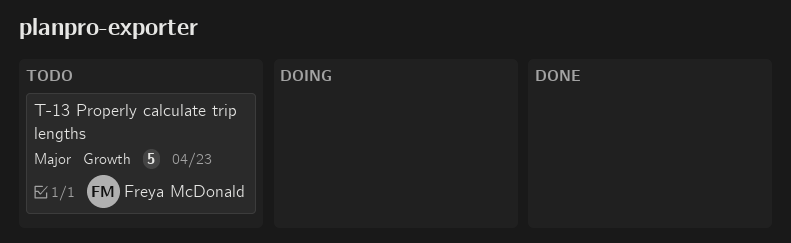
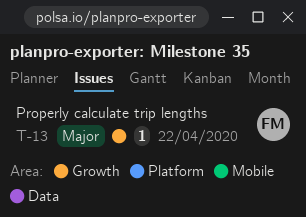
T-13, estimate: 5 -> 1
T-13, due: Apr 23 -> Apr 22

